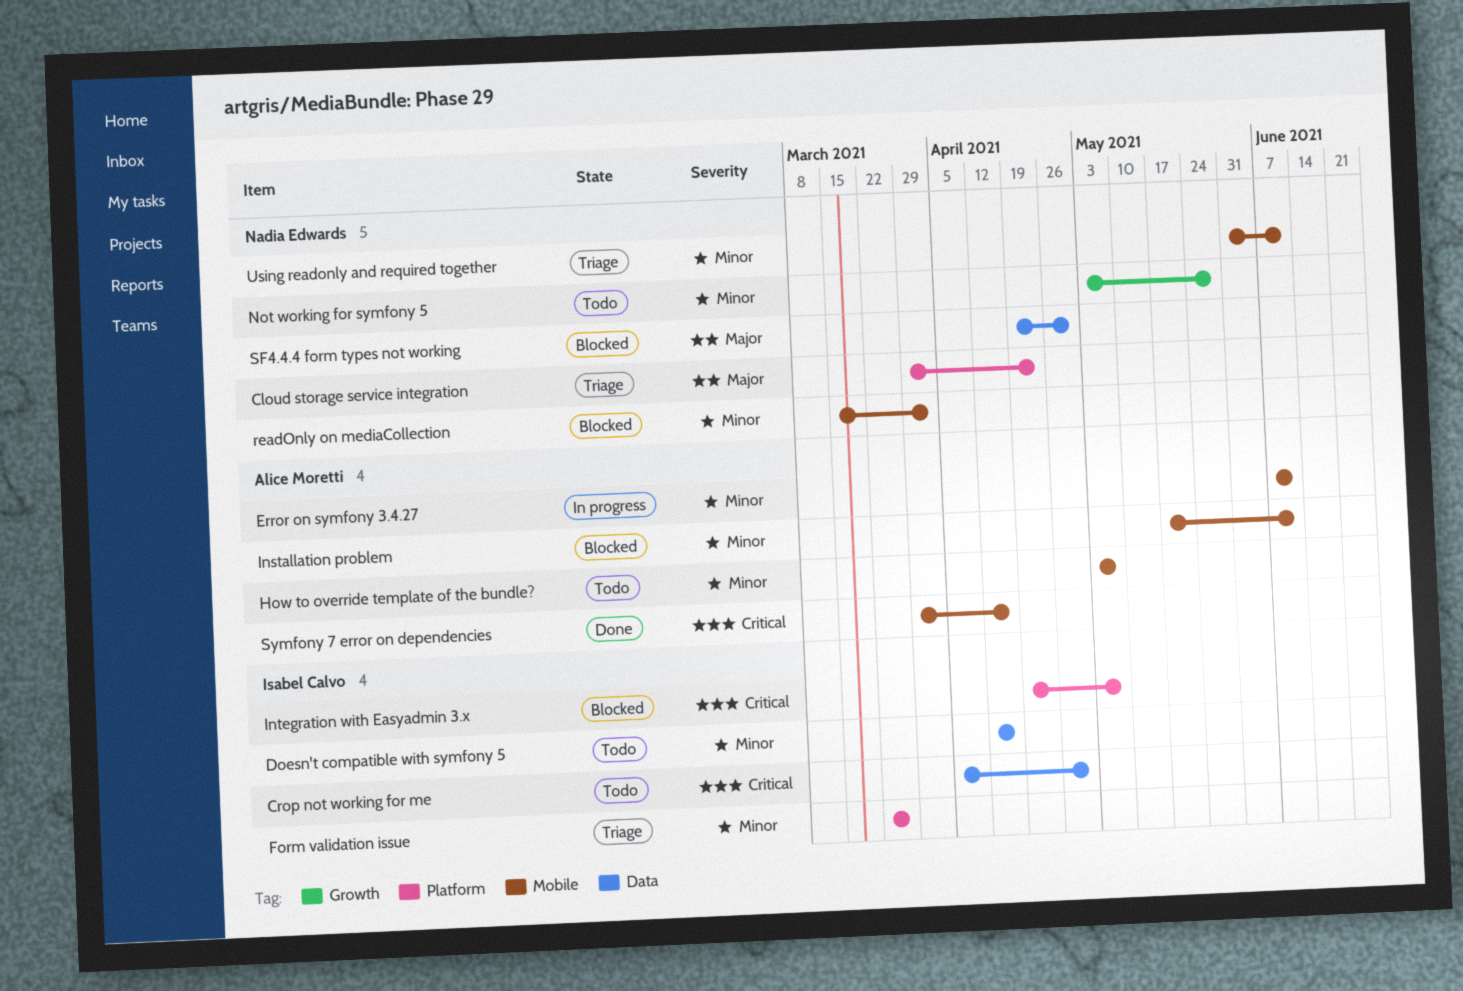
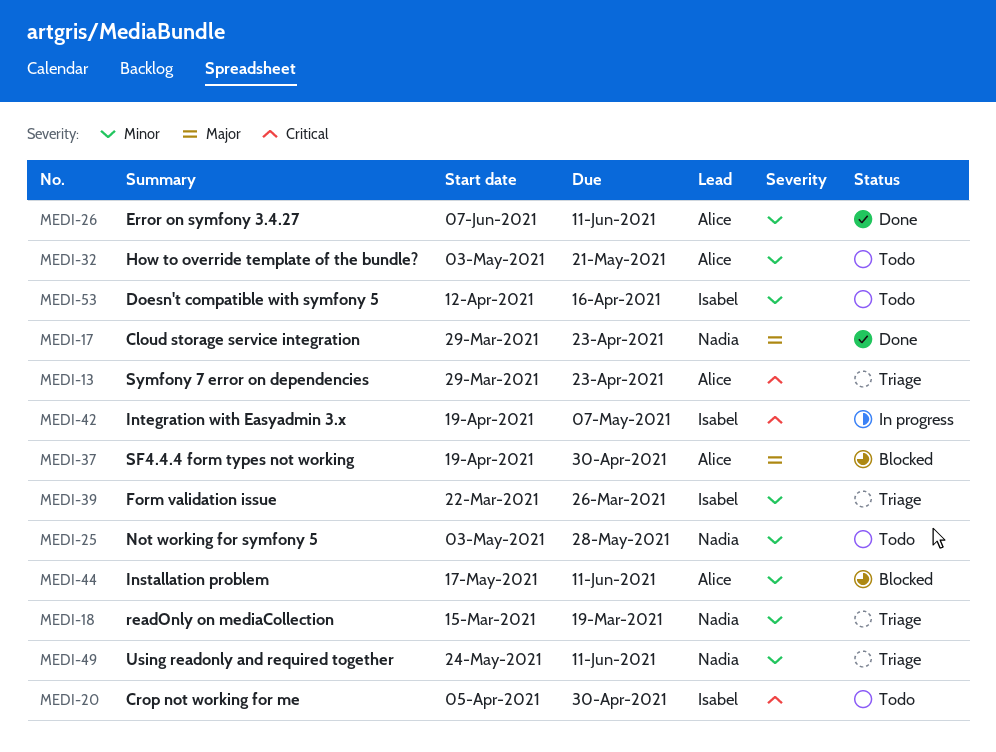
Cloud storage service integration, status: Triage -> Done
Error on symfony 3.4.27, status: In progress -> Done
How to override template of the bundle?, due: May 7 -> May 21
Integration with Easyadmin 3.x, status: Blocked -> In progress
readOnly on mediaCollection, status: Blocked -> Triage
readOnly on mediaCollection, due: Apr 2 -> Mar 19
SF4.4.4 form types not working, owner: Nadia Edwards -> Alice Moretti
Symfony 7 error on dependencies, status: Done -> Triage
Symfony 7 error on dependencies, due: Apr 16 -> Apr 23
Using readonly and required together, start: May 31 -> May 24

